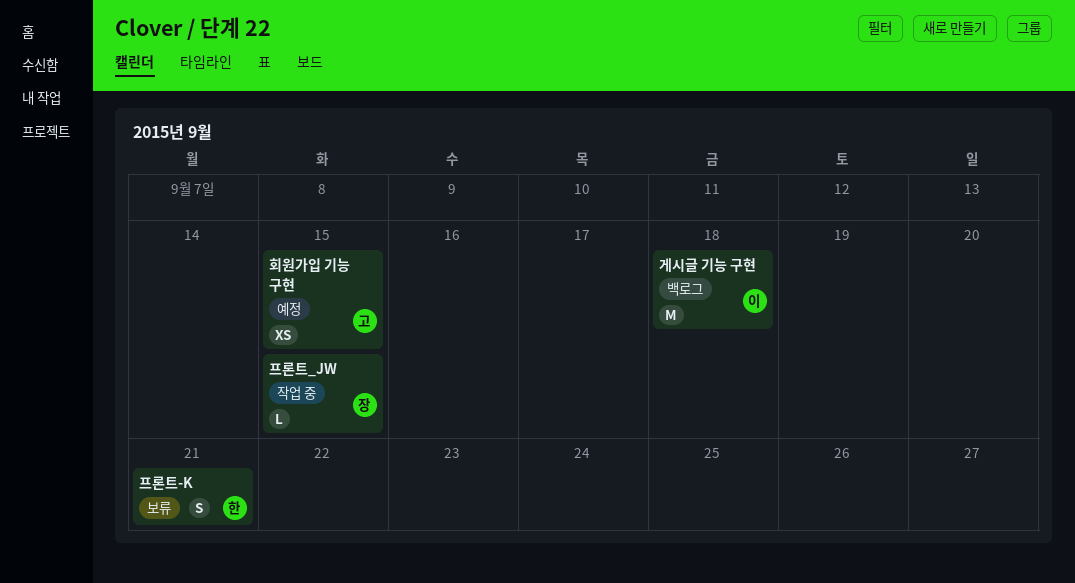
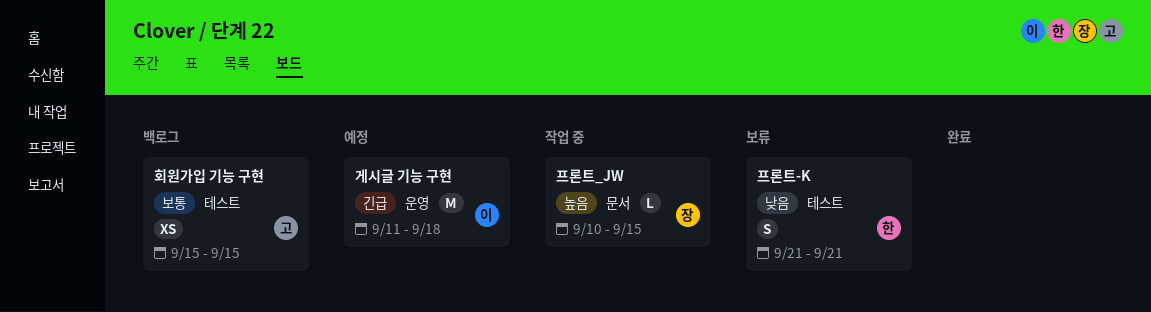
게시글 기능 구현, status: 백로그 -> 예정
회원가입 기능 구현, status: 예정 -> 백로그

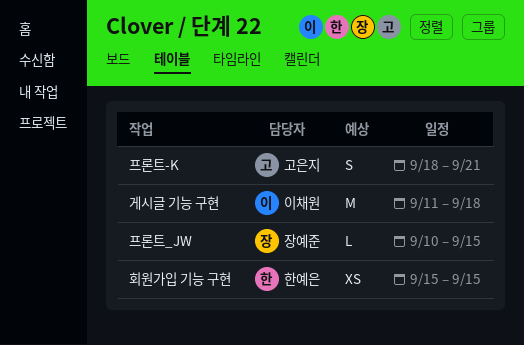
프론트-K, owner: 한예은 -> 고은지
프론트-K, start: Sep 21 -> Sep 18
회원가입 기능 구현, owner: 고은지 -> 한예은

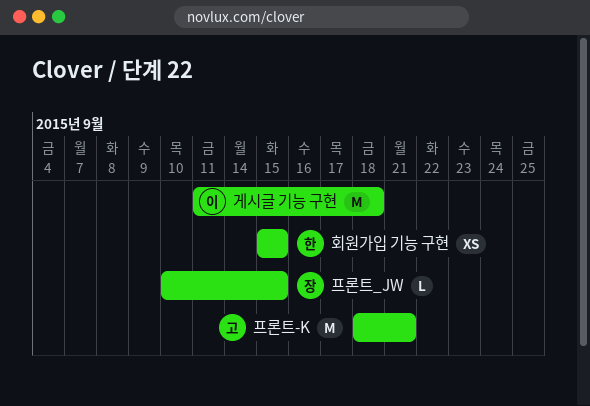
프론트-K, estimate: S -> M

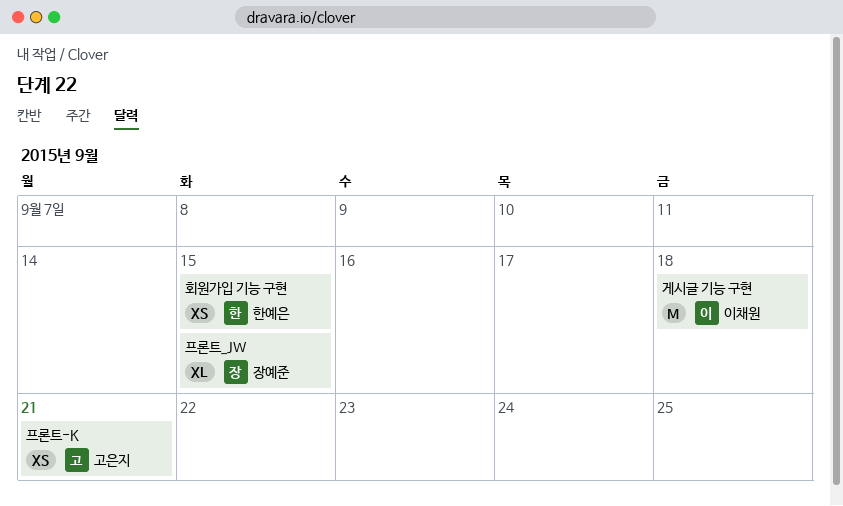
프론트-K, estimate: M -> XS
프론트_JW, estimate: L -> XL

